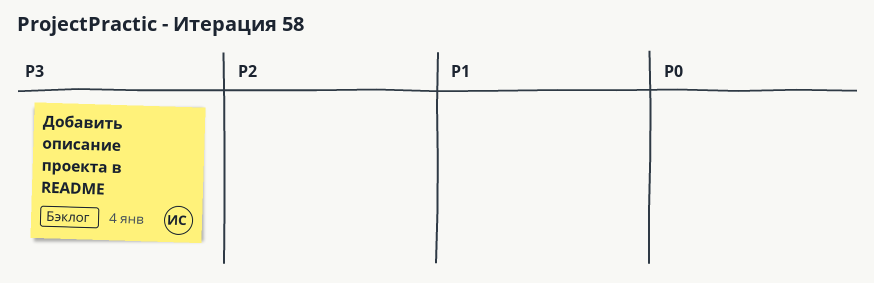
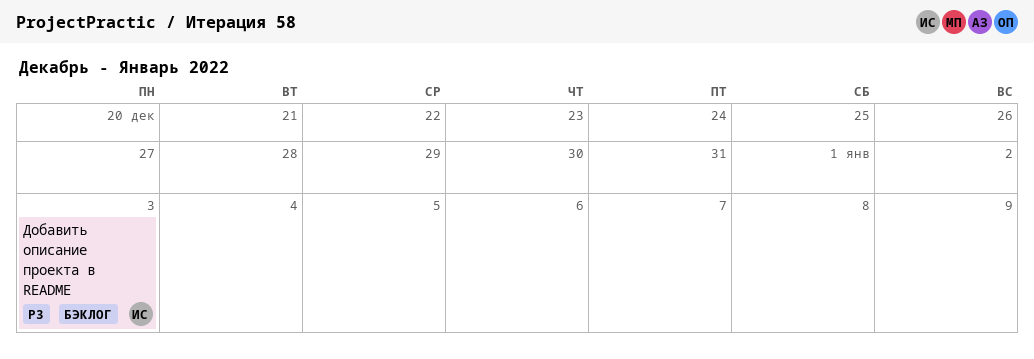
Добавить описание проекта в README, due: Jan 4 -> Jan 3

